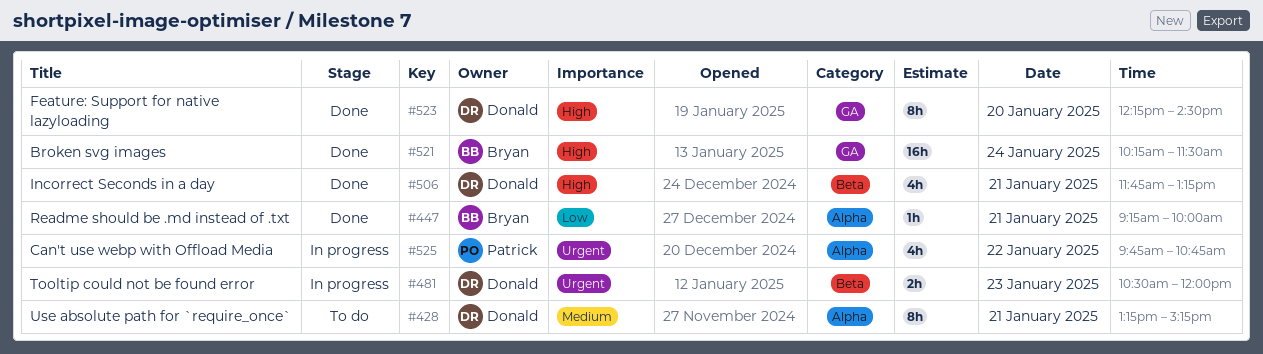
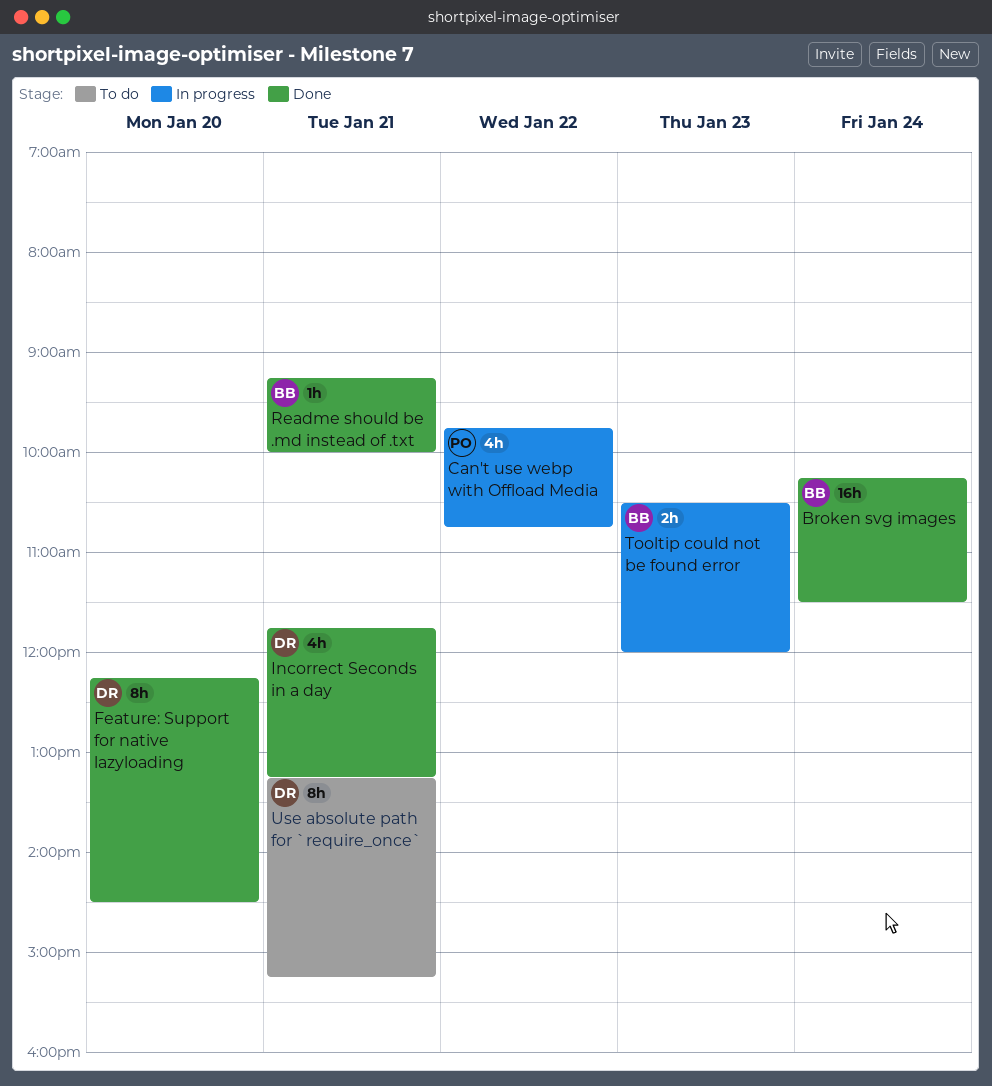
Tooltip could not be found error, owner: Donald -> Bryan

